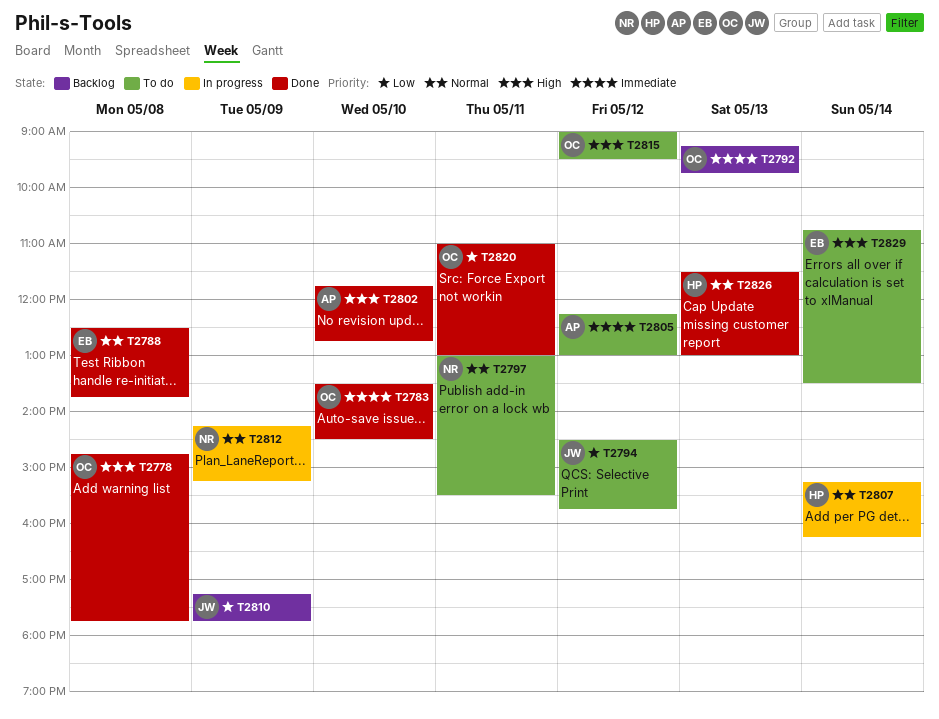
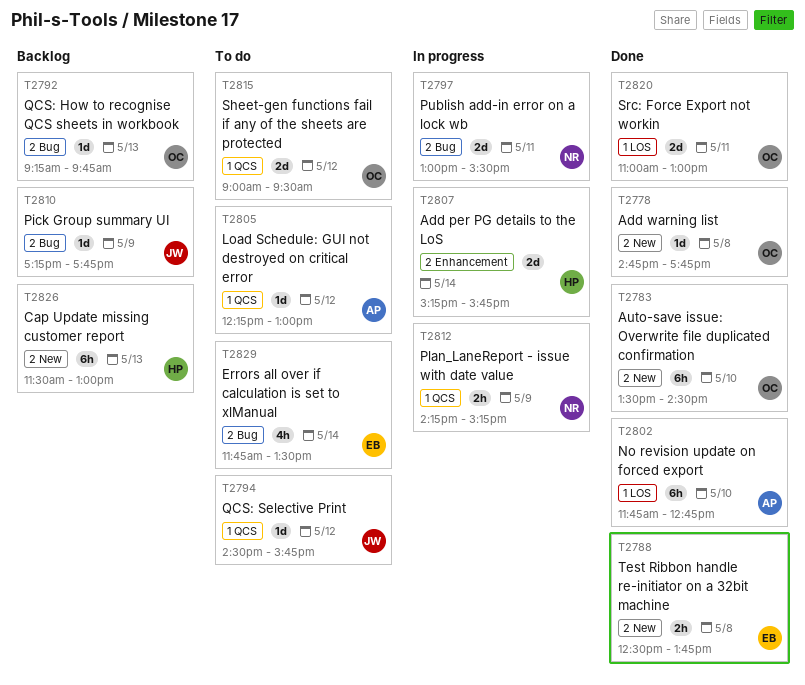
T2797, status: To do -> In progress
T2807, ends: 16:15 -> 15:45
T2826, status: Done -> Backlog
T2829, begins: 10:45 -> 11:45

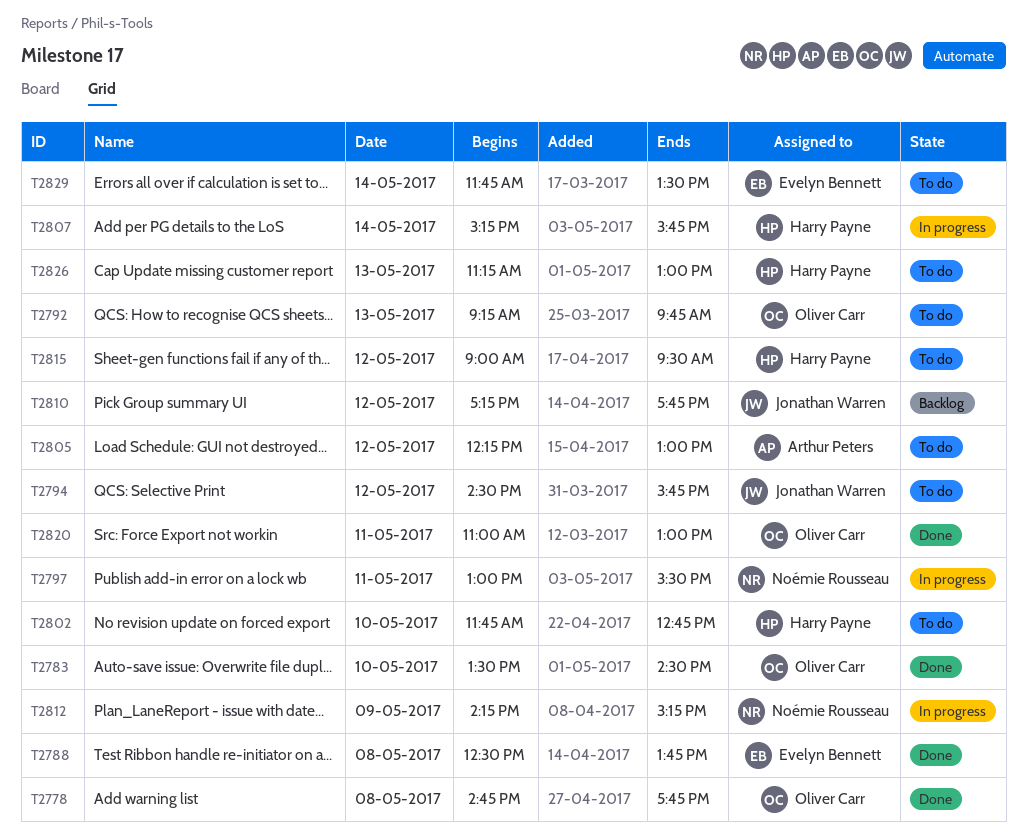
T2792, status: Backlog -> To do
T2802, status: Done -> To do
T2802, owner: Arthur Peters -> Harry Payne
T2810, day: May 9 -> May 12
T2815, owner: Oliver Carr -> Harry Payne
T2826, status: Backlog -> To do
T2826, begins: 11:30 -> 11:15

